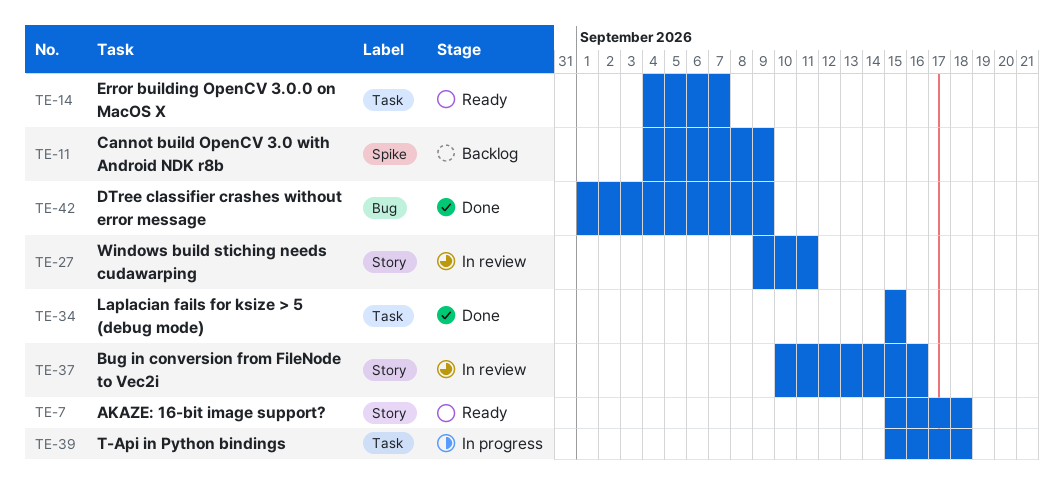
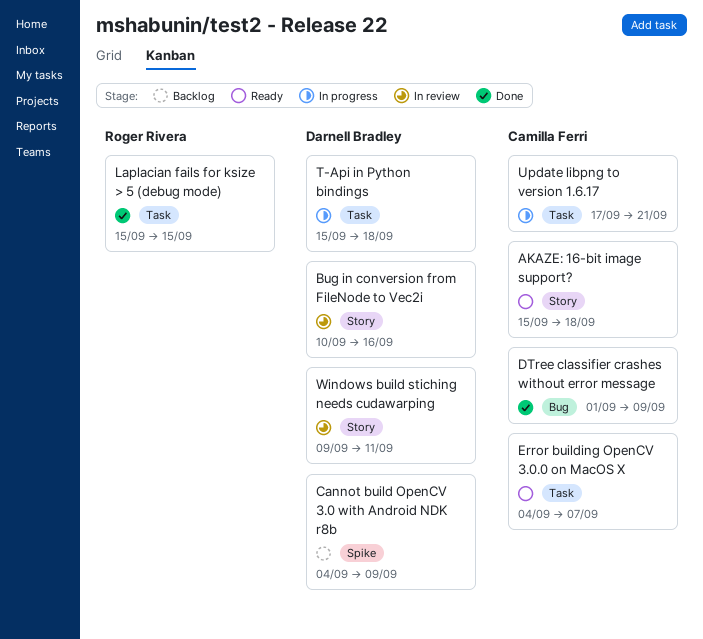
Update libpng to version 1.6.17: none -> present

